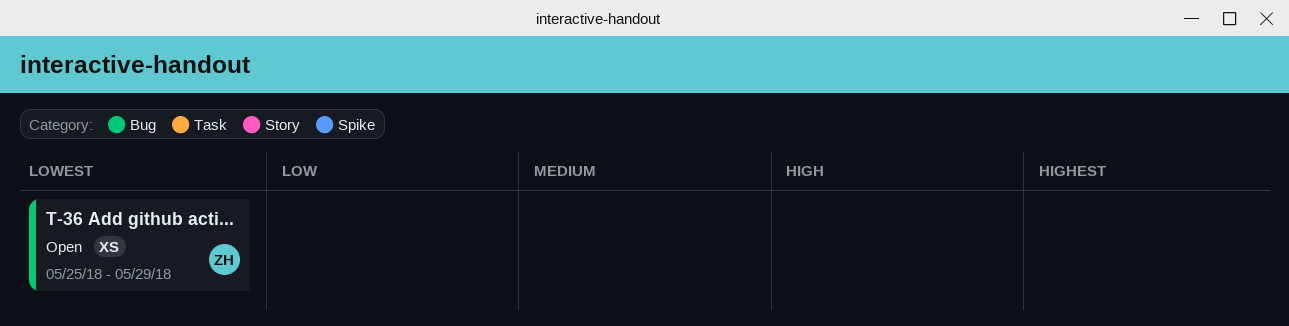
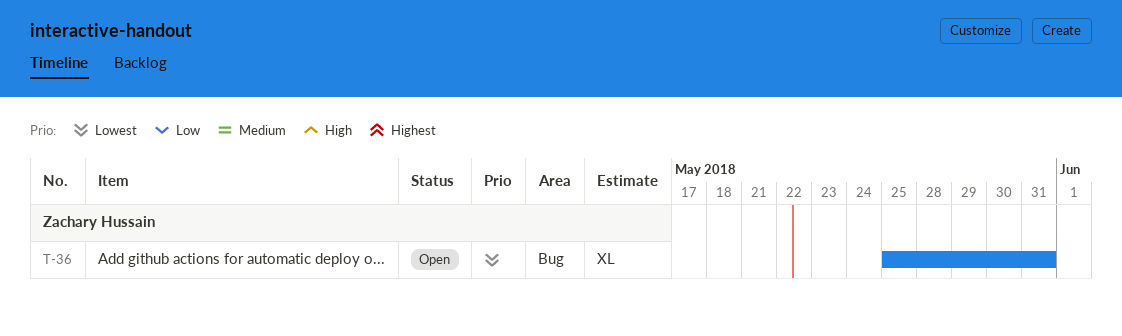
T-36, estimate: XS -> XL
T-36, due: May 29 -> May 31

